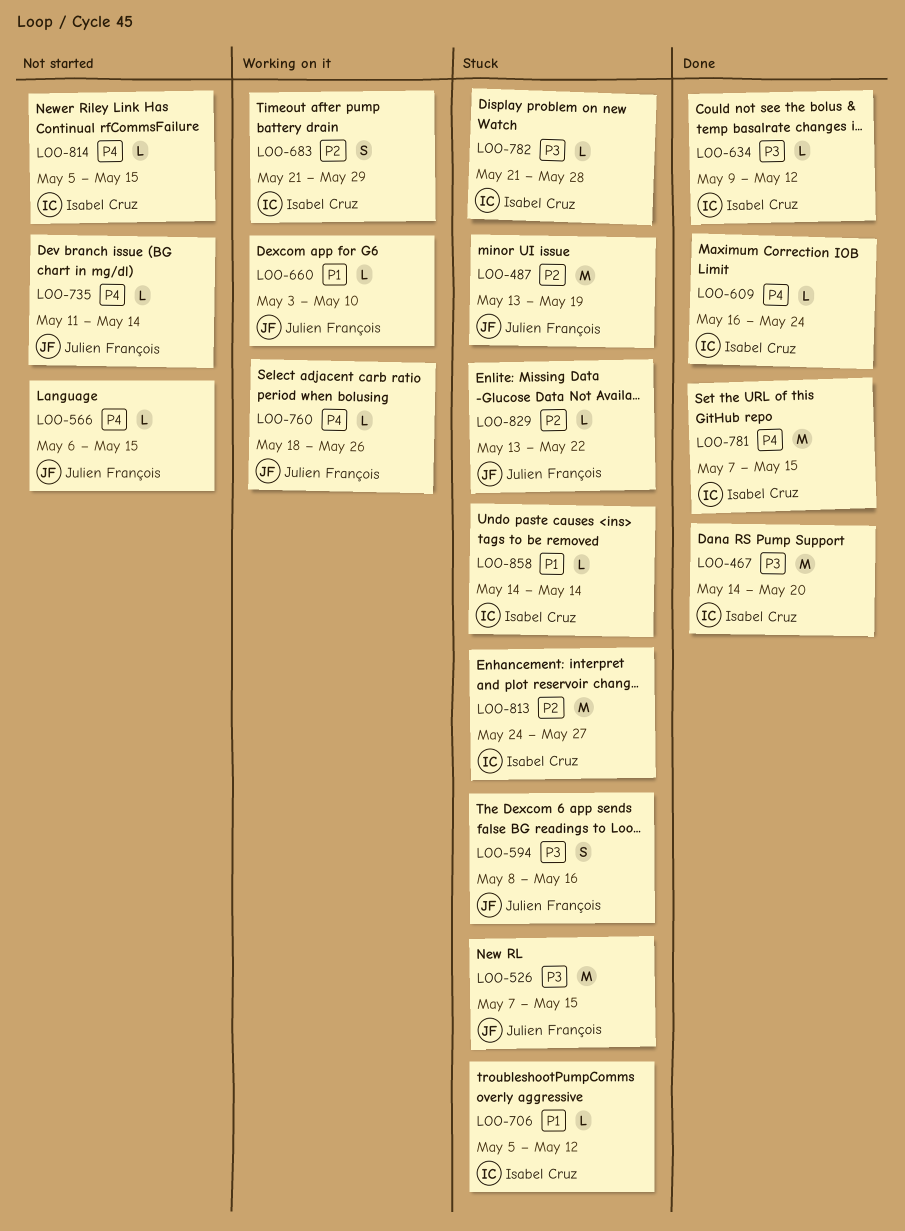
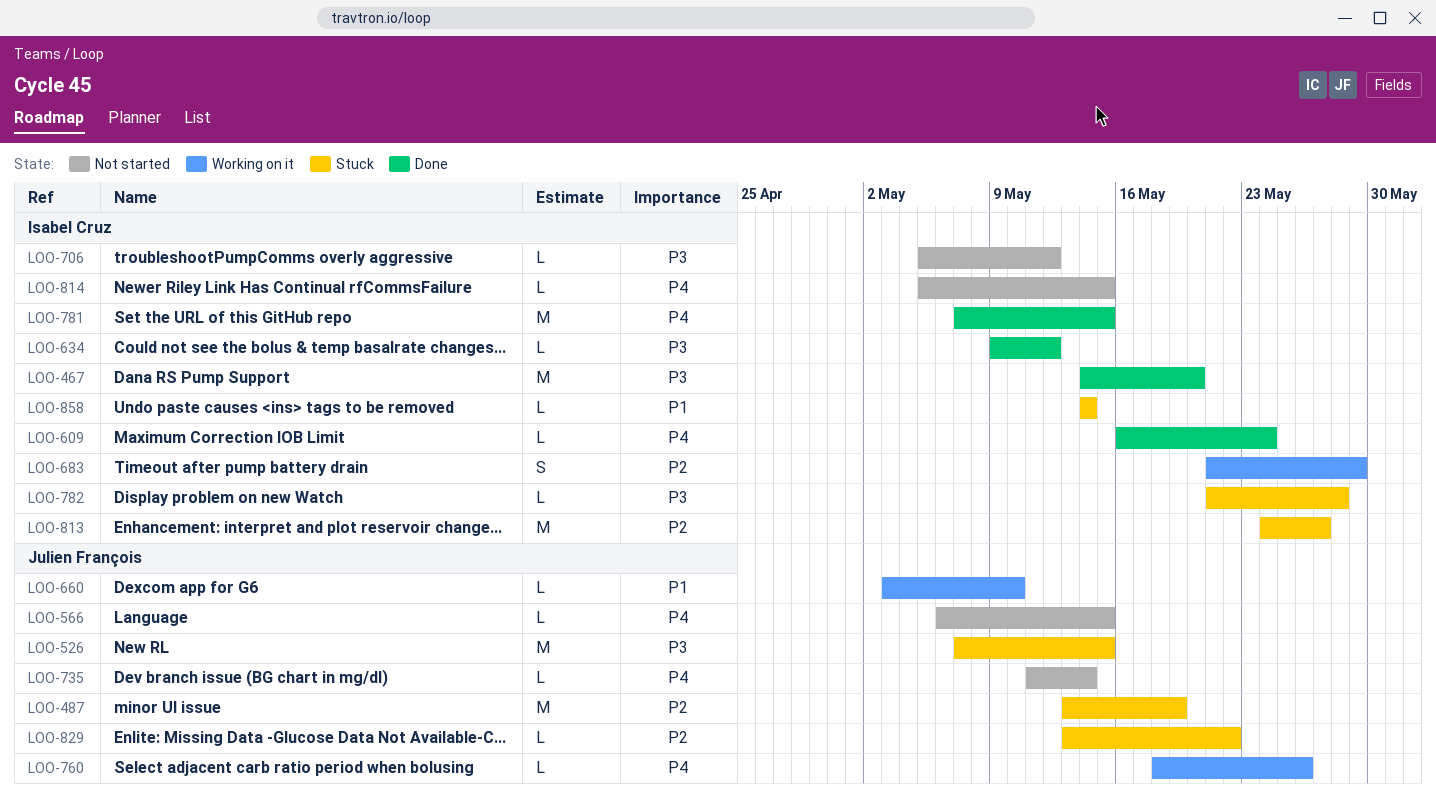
LOO-594: present -> none
LOO-706, status: Stuck -> Not started
LOO-706, priority: P1 -> P3

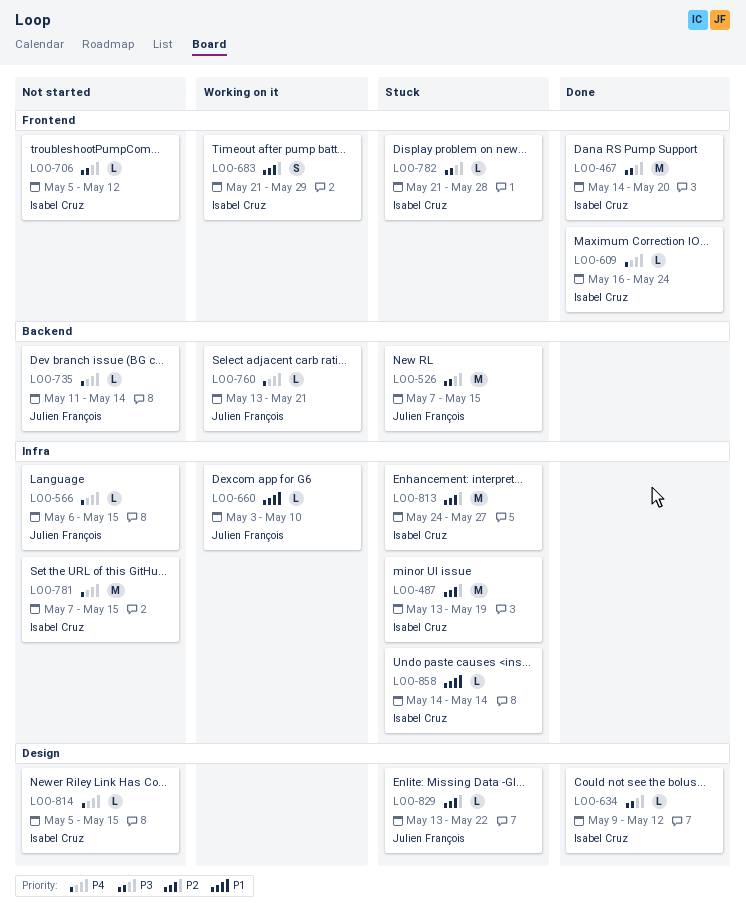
LOO-487, owner: Julien François -> Isabel Cruz
LOO-760, start: May 18 -> May 13
LOO-760, due: May 26 -> May 21
LOO-781, status: Done -> Not started

